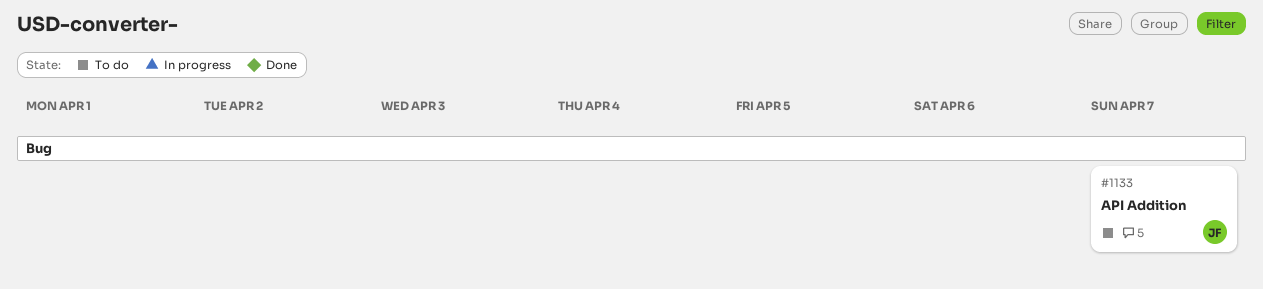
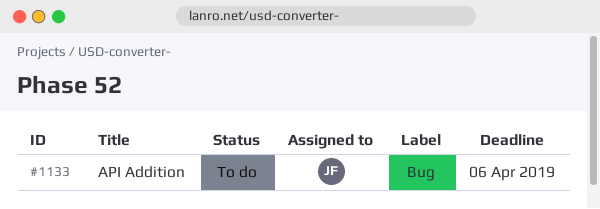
#1133, due: Apr 7 -> Apr 6

